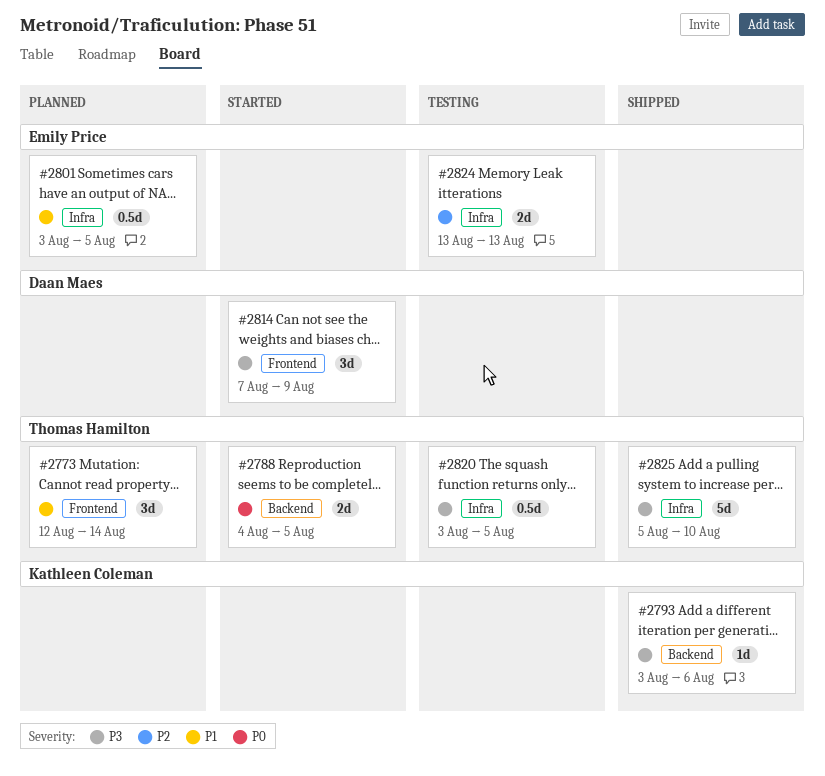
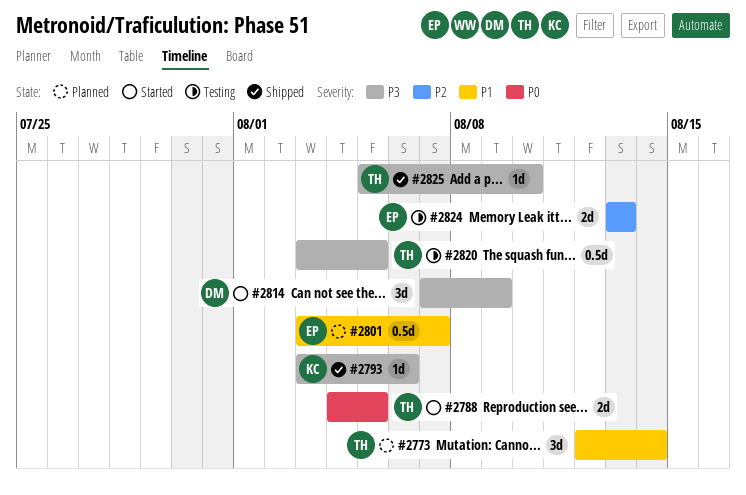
#2801, due: Aug 5 -> Aug 7
#2825, estimate: 5d -> 1d

